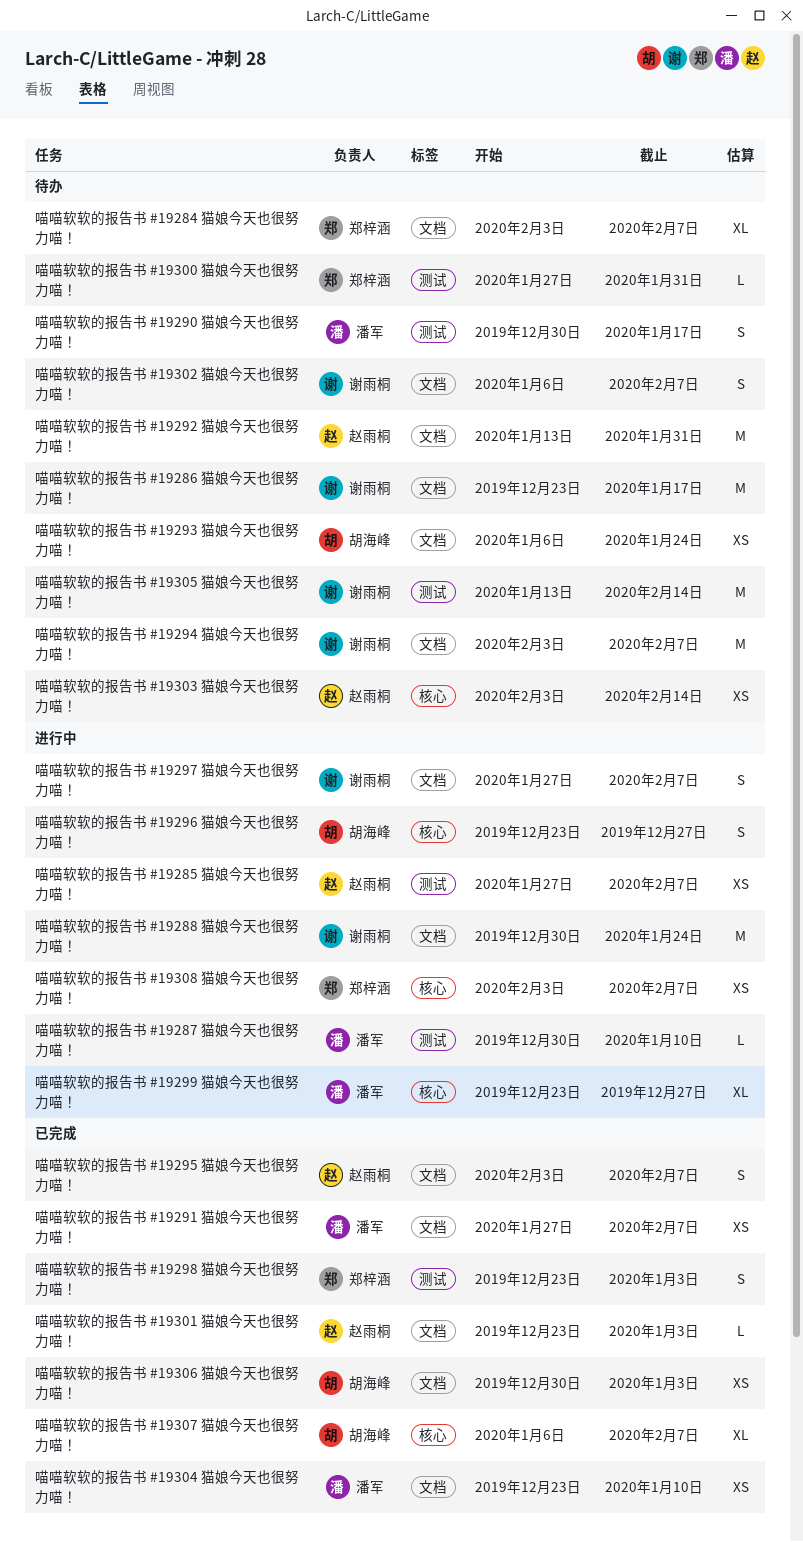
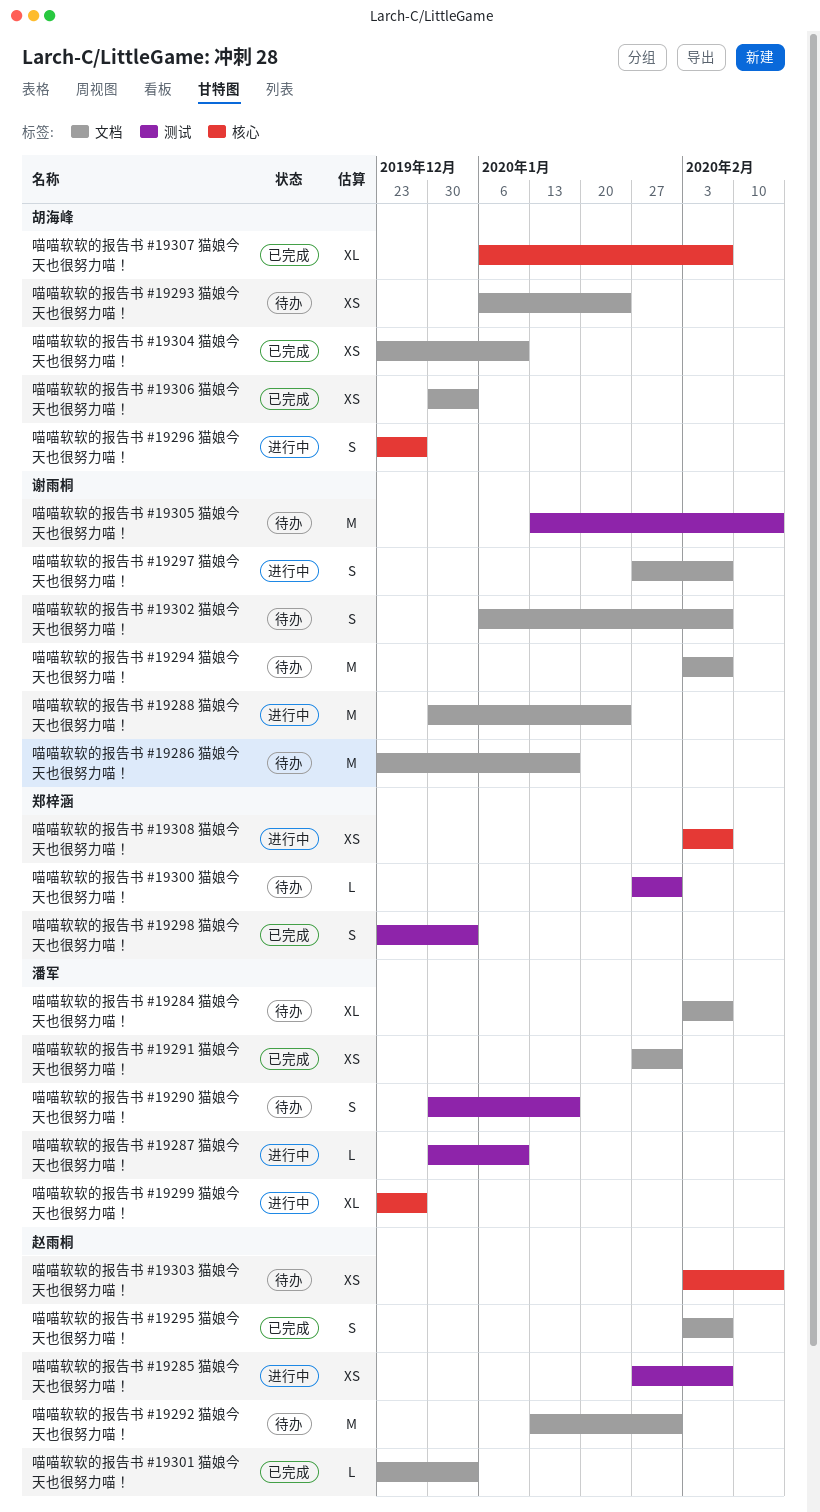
喵喵软软的报告书 #19284 猫娘今天也很努力喵！, owner: 郑梓涵 -> 潘军
喵喵软软的报告书 #19291 猫娘今天也很努力喵！, due: Feb 7 -> Jan 31
喵喵软软的报告书 #19304 猫娘今天也很努力喵！, owner: 潘军 -> 胡海峰

